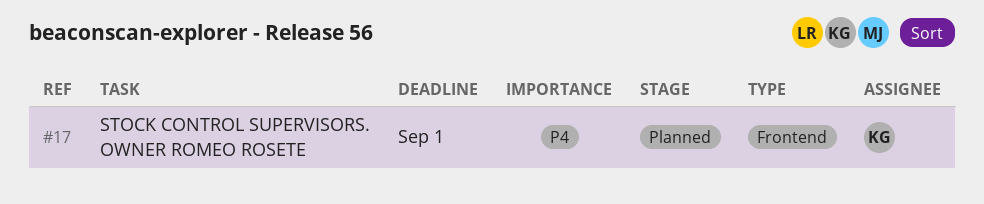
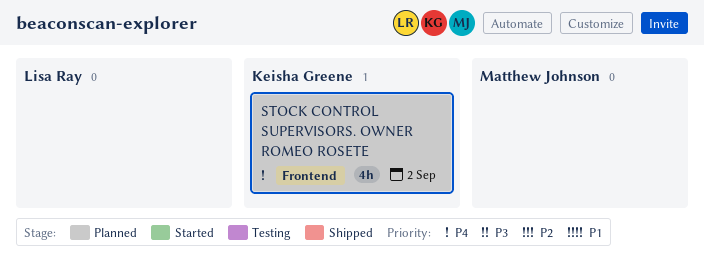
STOCK CONTROL SUPERVISORS. OWNER ROMEO ROSETE, due: Sep 1 -> Sep 2

